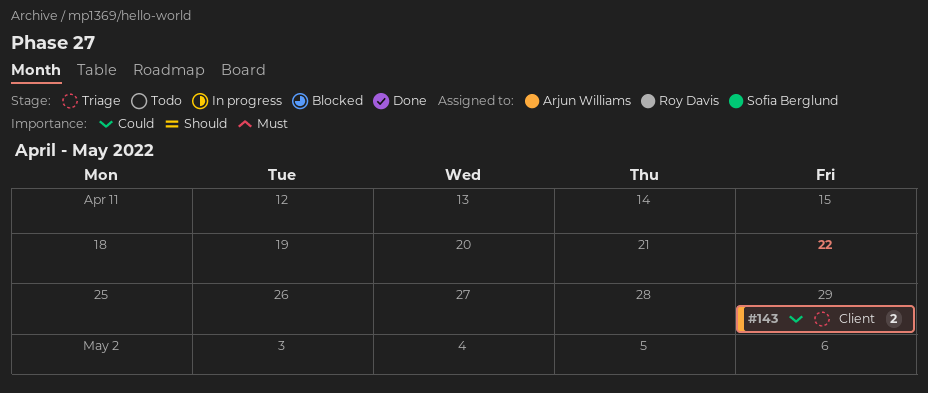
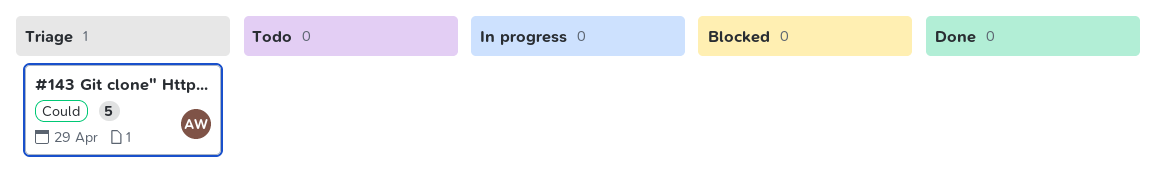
#143, estimate: 2 -> 5

